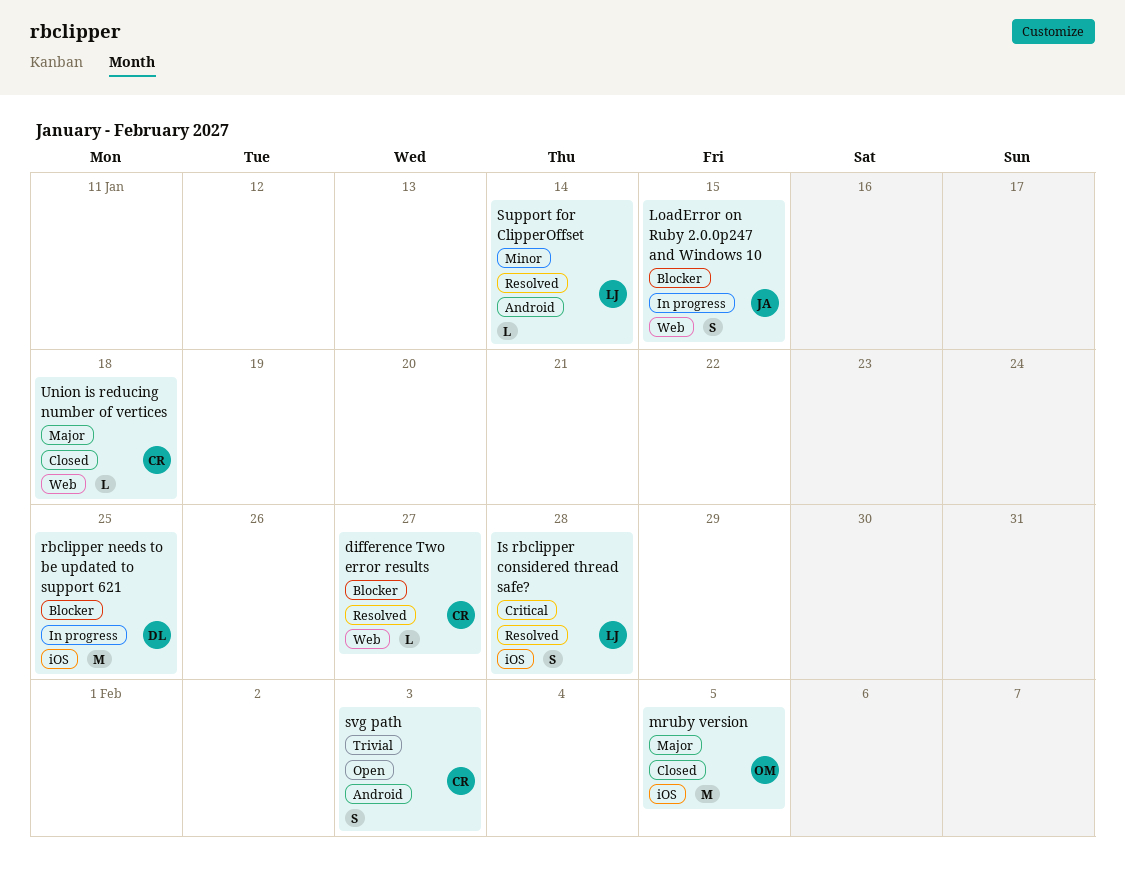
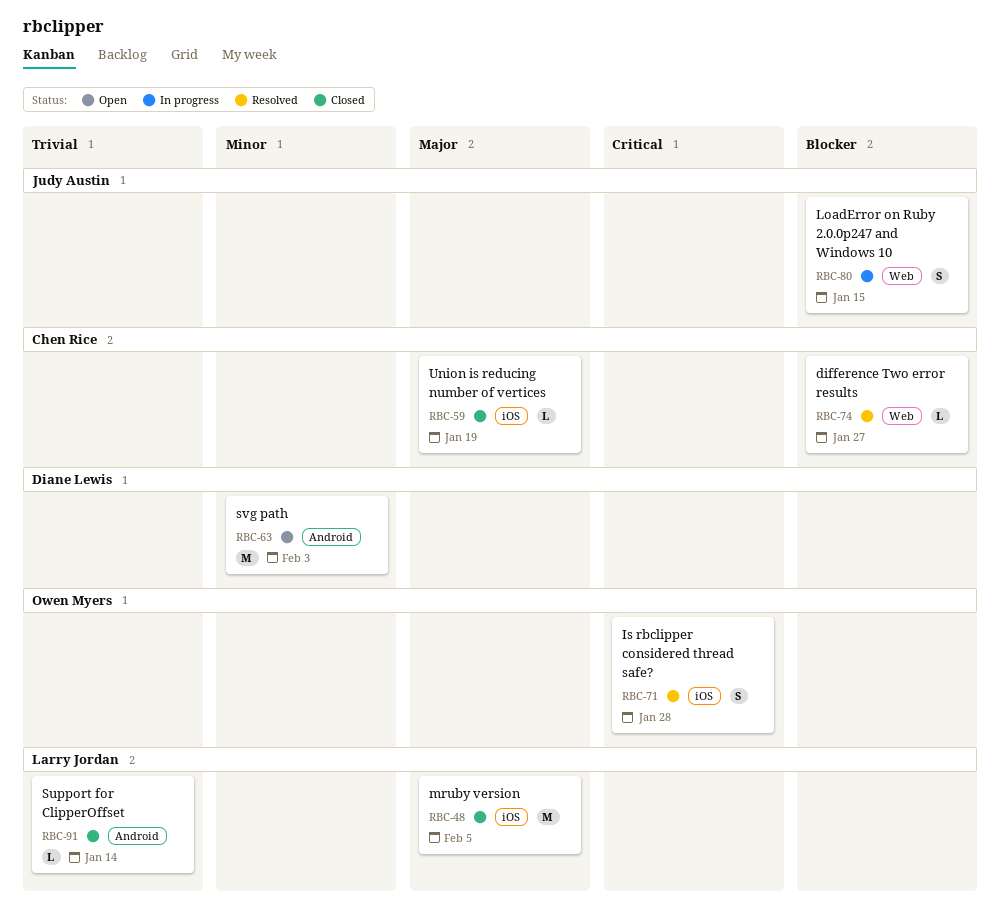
Is rbclipper considered thread safe?, owner: Larry Jordan -> Owen Myers
mruby version, owner: Owen Myers -> Larry Jordan
rbclipper needs to be updated to support 621: present -> none
Support for ClipperOffset, status: Resolved -> Closed
Support for ClipperOffset, priority: Minor -> Trivial
svg path, owner: Chen Rice -> Diane Lewis
svg path, priority: Trivial -> Minor
svg path, estimate: S -> M
Union is reducing number of vertices, label: Web -> iOS
Union is reducing number of vertices, due: Jan 18 -> Jan 19

